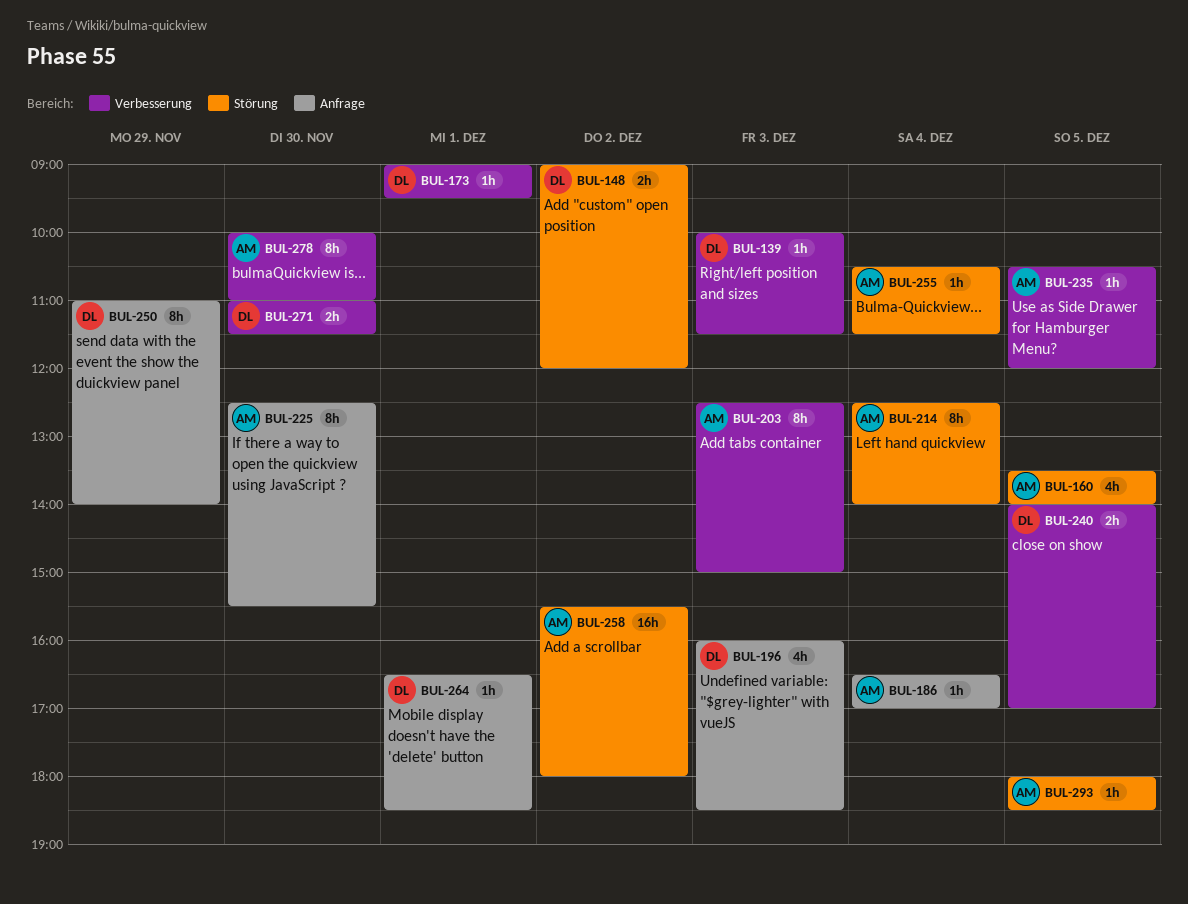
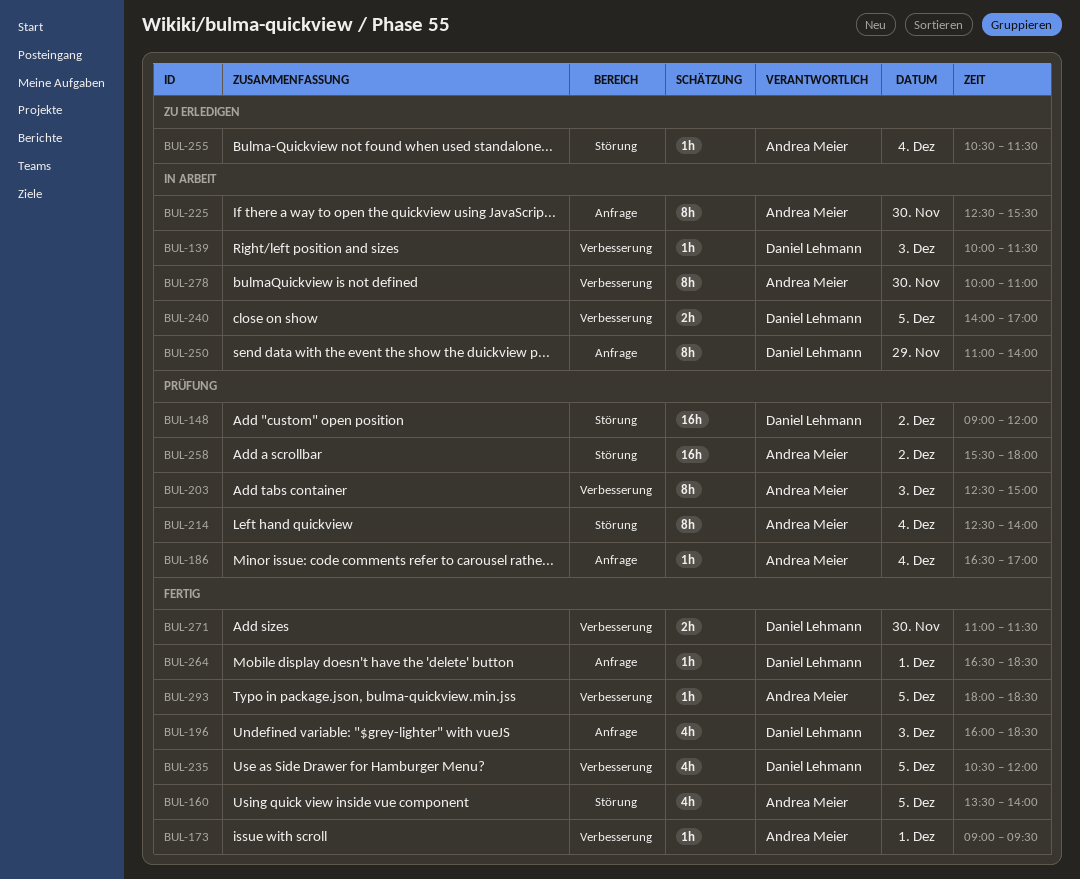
BUL-148, estimate: 2h -> 16h
BUL-173, owner: Daniel Lehmann -> Andrea Meier
BUL-235, owner: Andrea Meier -> Daniel Lehmann
BUL-235, estimate: 1h -> 4h
BUL-293, label: Störung -> Verbesserung

